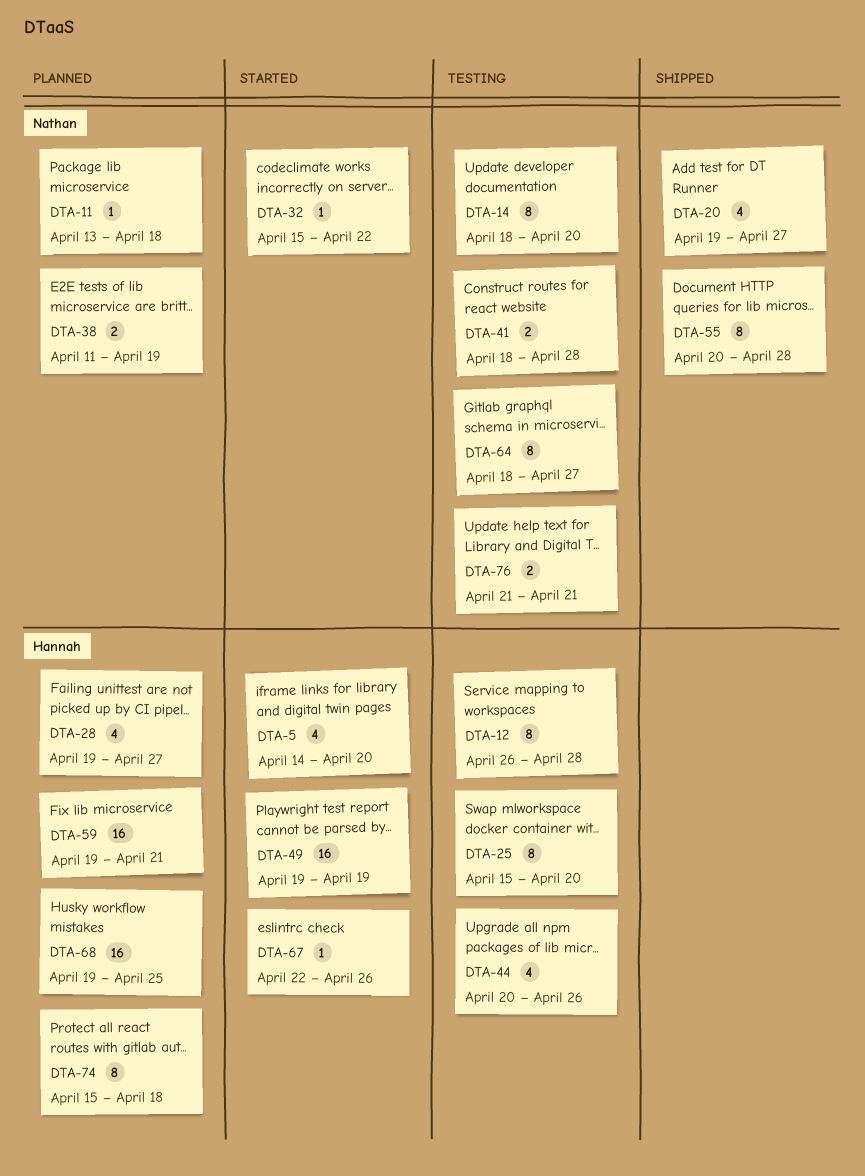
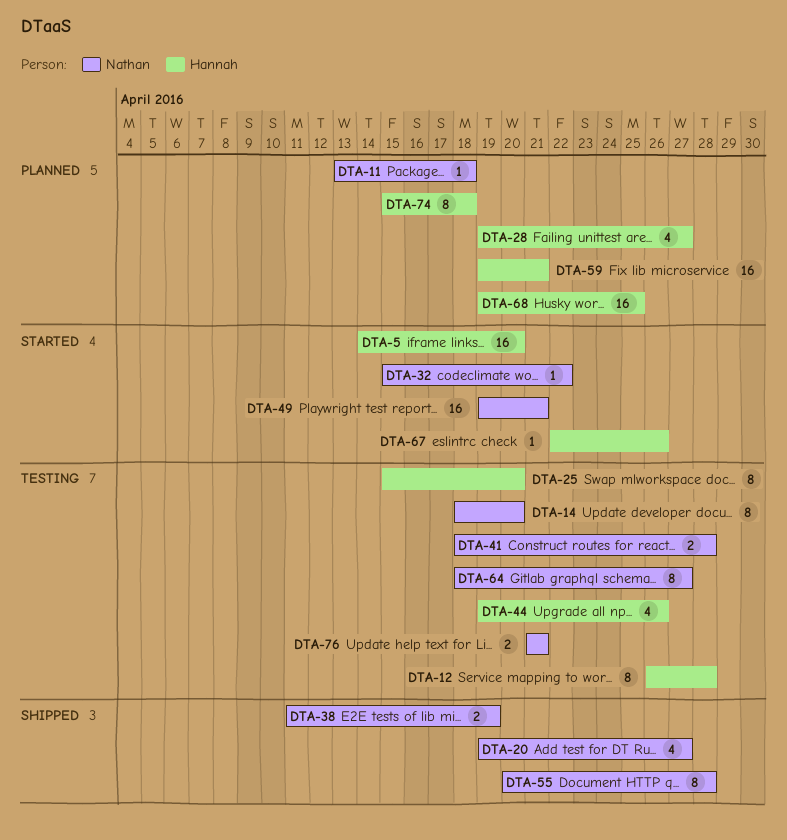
DTA-5, estimate: 4 -> 16
DTA-38, status: Planned -> Shipped
DTA-44, start: Apr 20 -> Apr 19
DTA-49, owner: Hannah -> Nathan
DTA-49, due: Apr 19 -> Apr 21

